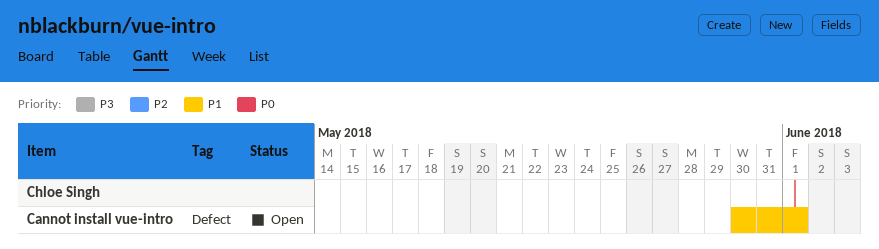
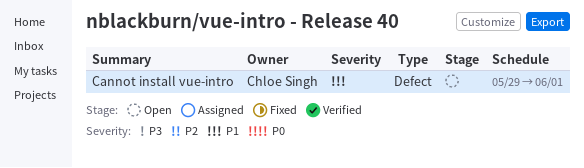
Cannot install vue-intro, start: May 30 -> May 29

